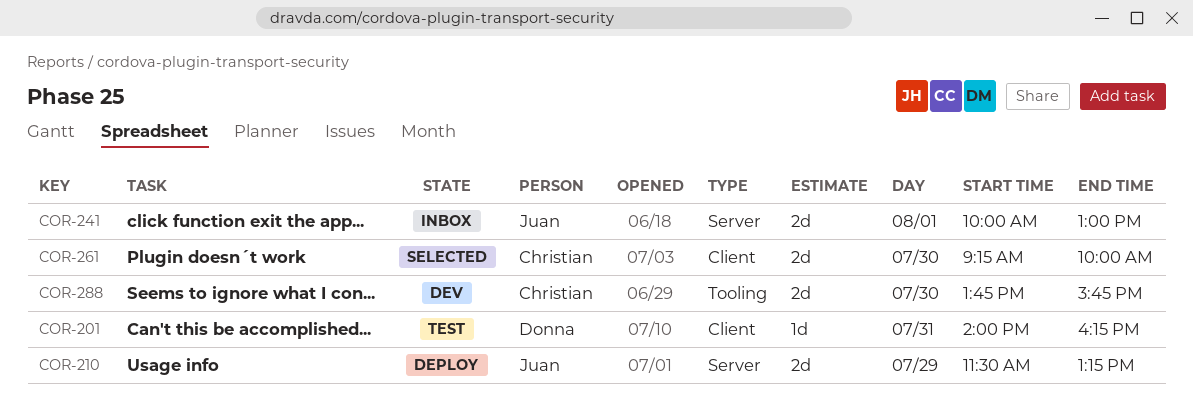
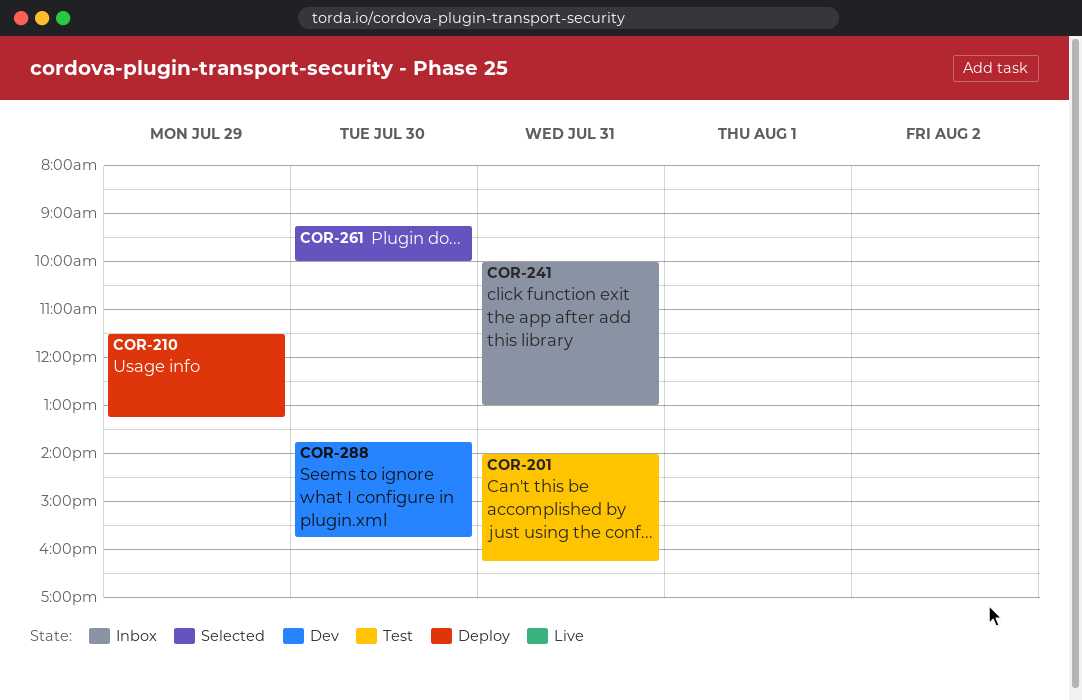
COR-241, day: Aug 1 -> Jul 31

